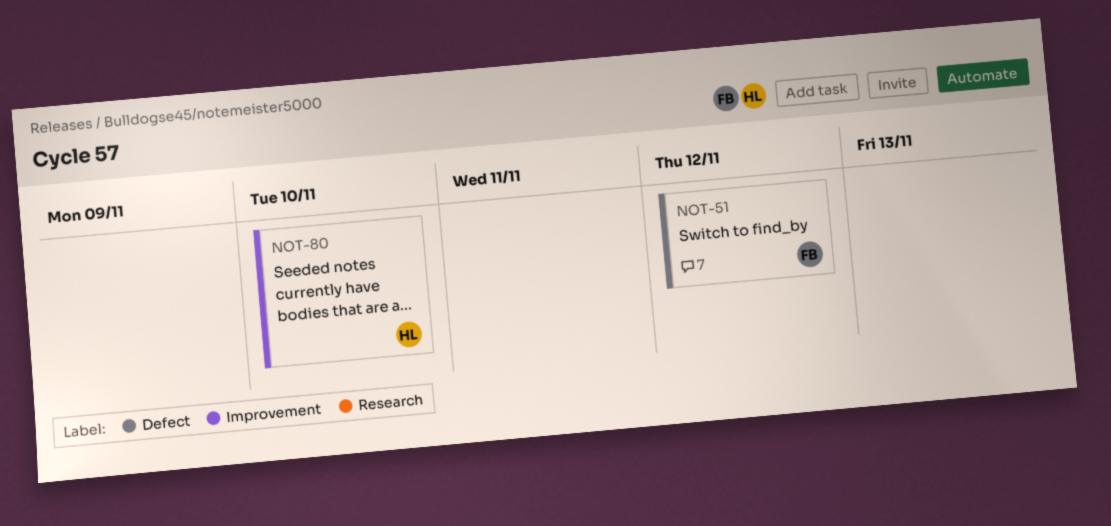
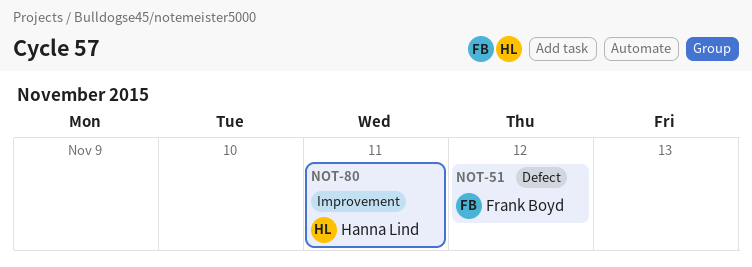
NOT-80, due: Nov 10 -> Nov 11

